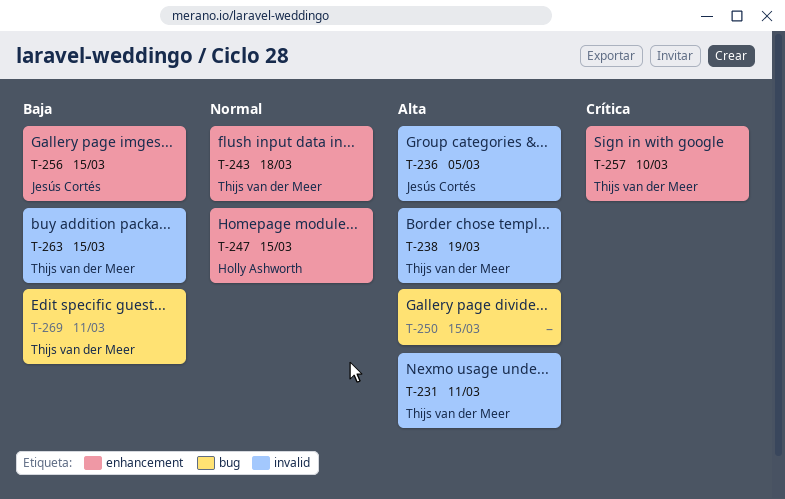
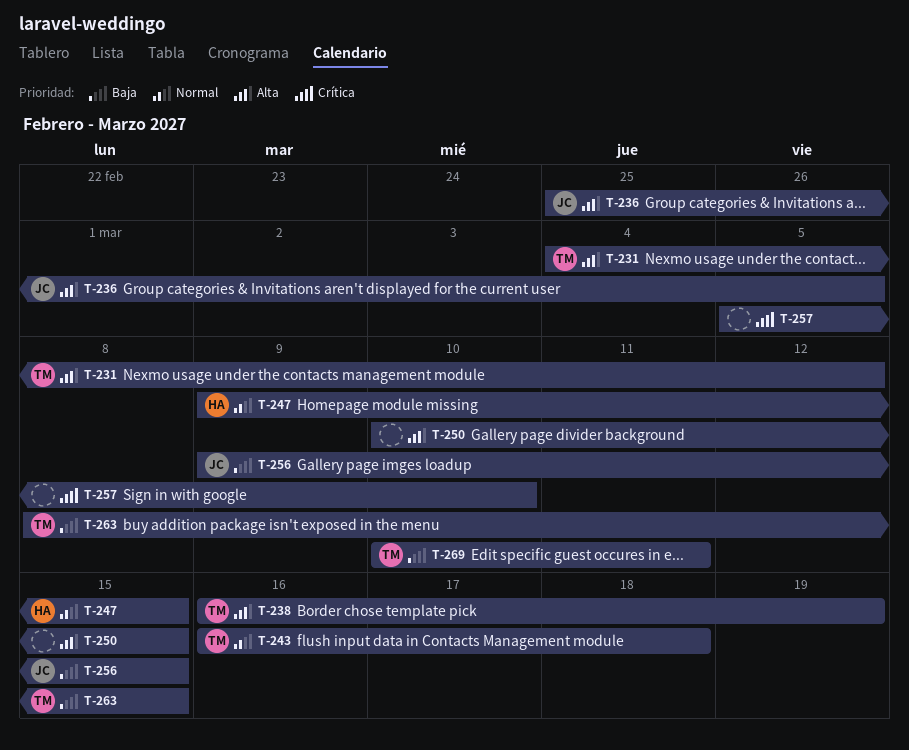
T-231, due: Mar 11 -> Mar 12
T-257, owner: Thijs van der Meer -> none

